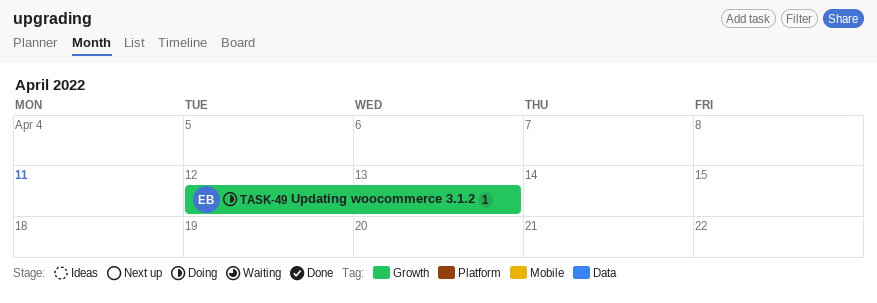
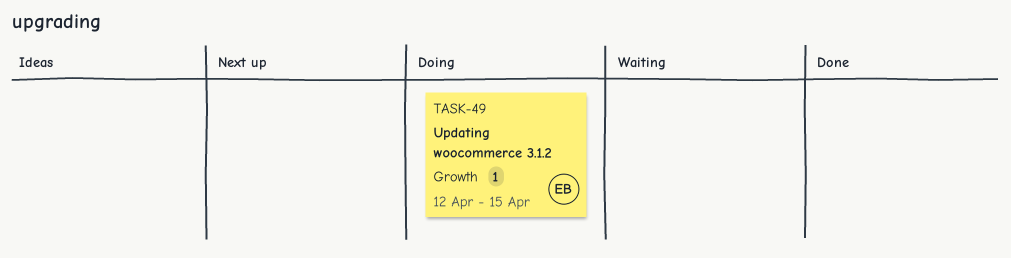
TASK-49, due: Apr 13 -> Apr 15

